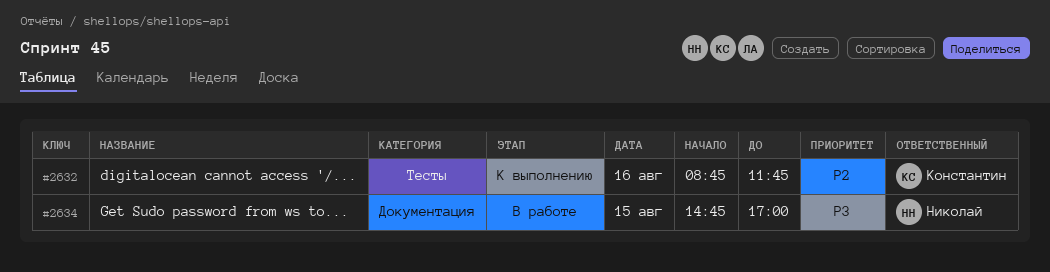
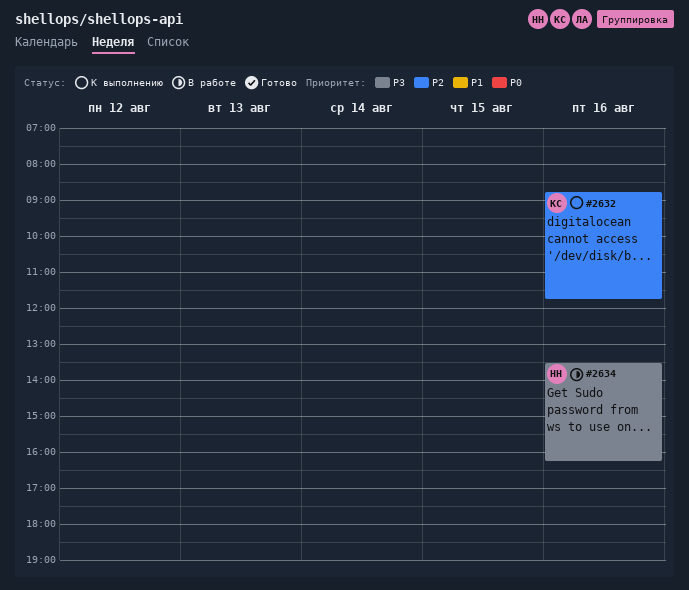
#2634, day: Aug 15 -> Aug 16
#2634, begins: 14:45 -> 13:30
#2634, ends: 17:00 -> 16:15

